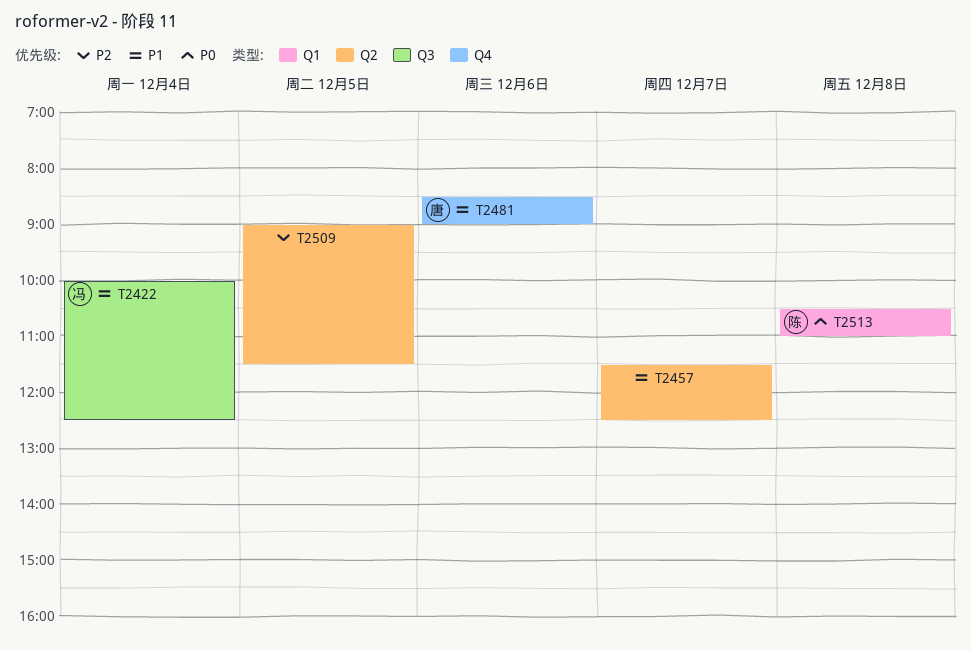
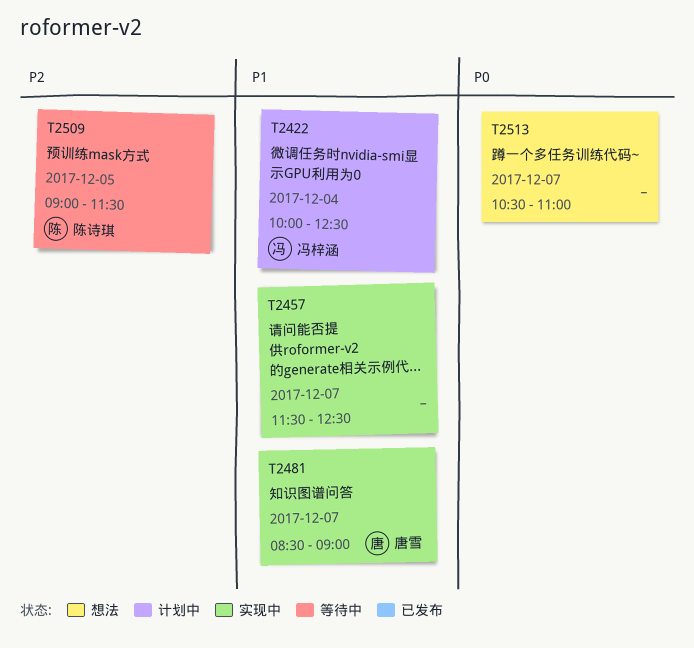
T2481, day: Dec 6 -> Dec 7
T2509, owner: none -> 陈诗琪
T2513, owner: 陈诗琪 -> none
T2513, day: Dec 8 -> Dec 7

